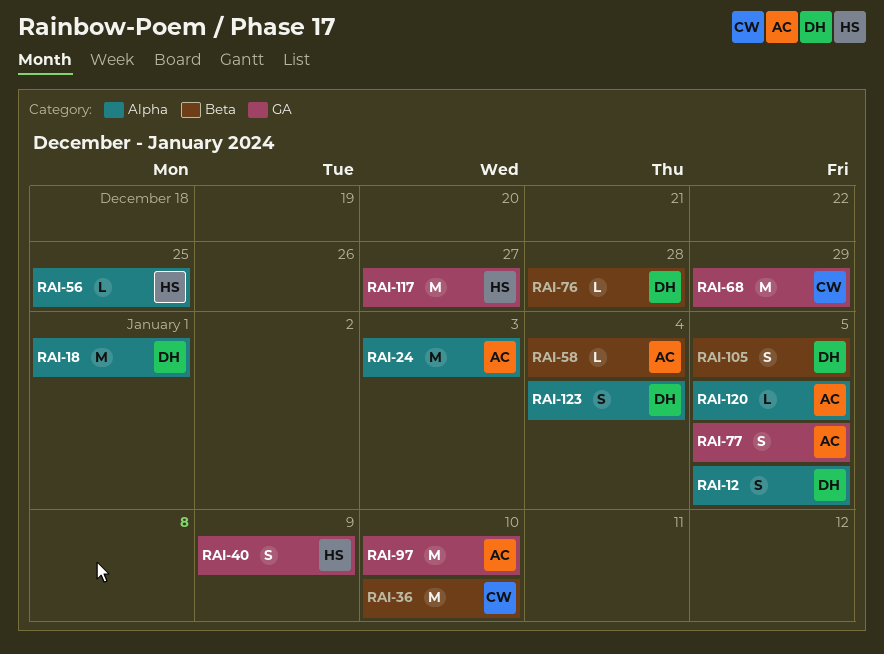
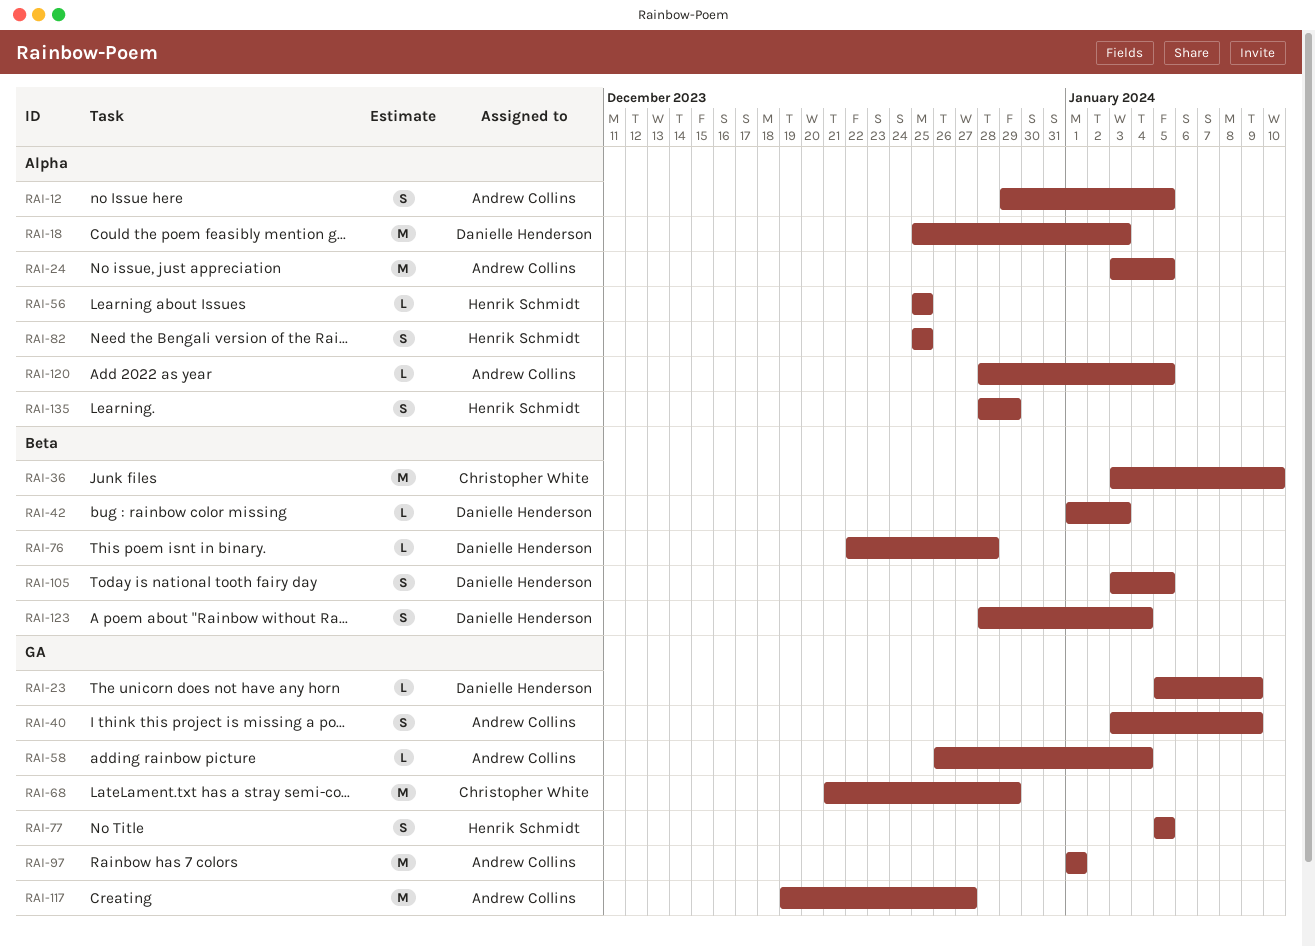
RAI-12, owner: Danielle Henderson -> Andrew Collins
RAI-18, due: Jan 1 -> Jan 3
RAI-23: none -> present
RAI-24, due: Jan 3 -> Jan 5
RAI-40, owner: Henrik Schmidt -> Andrew Collins
RAI-42: none -> present
RAI-58, label: Beta -> GA
RAI-77, owner: Andrew Collins -> Henrik Schmidt
RAI-82: none -> present
RAI-97, due: Jan 10 -> Jan 1
RAI-117, owner: Henrik Schmidt -> Andrew Collins
RAI-123, label: Alpha -> Beta
RAI-135: none -> present

